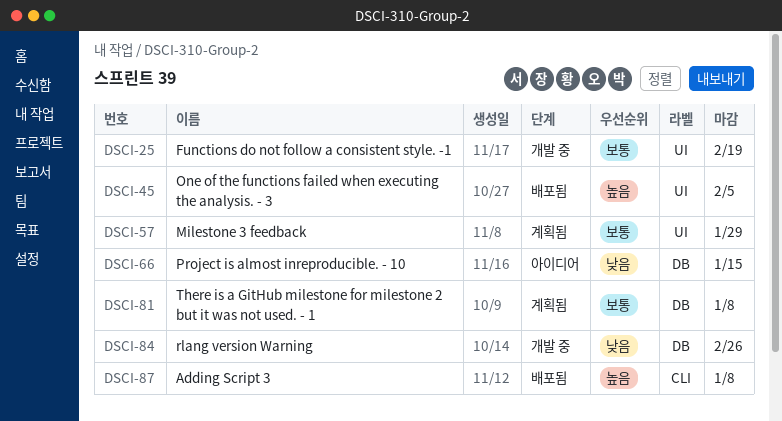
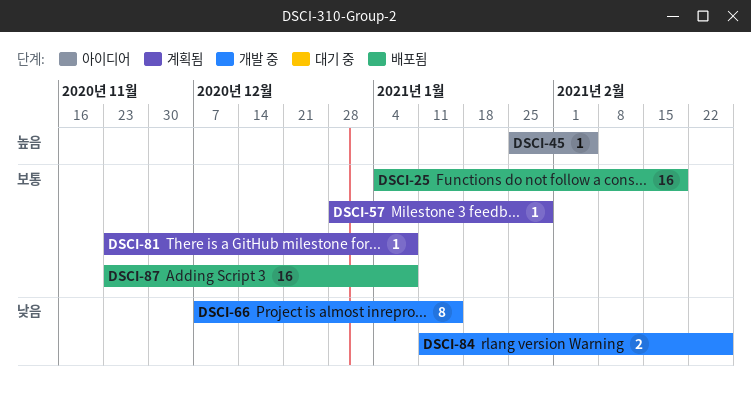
DSCI-25, status: 개발 중 -> 배포됨
DSCI-45, status: 배포됨 -> 아이디어
DSCI-66, status: 아이디어 -> 개발 중
DSCI-87, priority: 높음 -> 보통

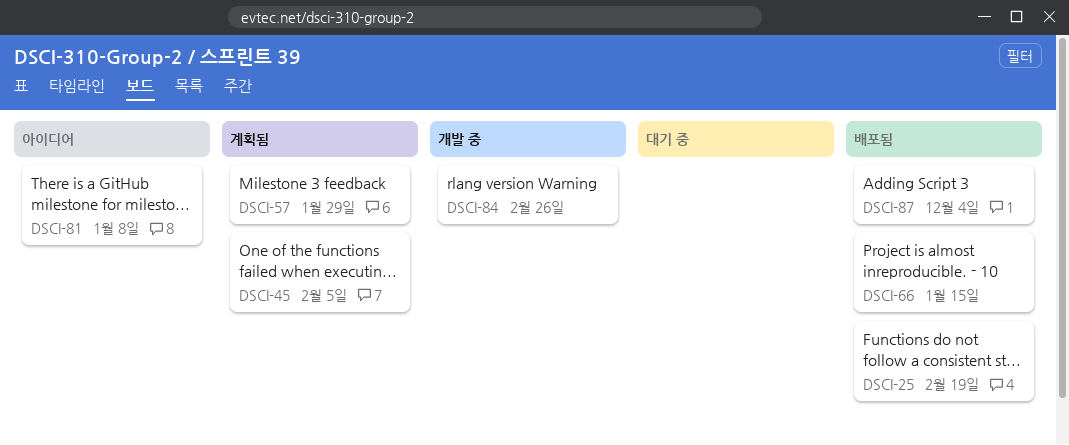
DSCI-45, status: 아이디어 -> 계획됨
DSCI-66, status: 개발 중 -> 배포됨
DSCI-81, status: 계획됨 -> 아이디어
DSCI-87, due: Jan 8 -> Dec 4

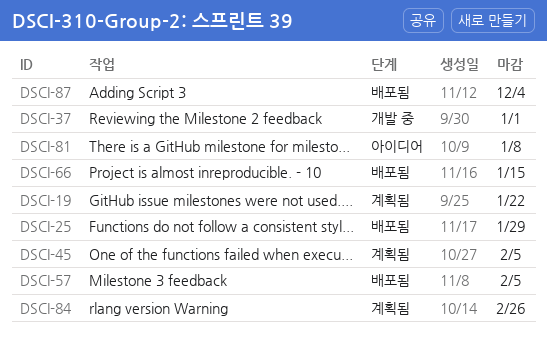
DSCI-19: none -> present
DSCI-25, due: Feb 19 -> Jan 29
DSCI-37: none -> present
DSCI-57, status: 계획됨 -> 배포됨
DSCI-57, due: Jan 29 -> Feb 5
DSCI-84, status: 개발 중 -> 계획됨

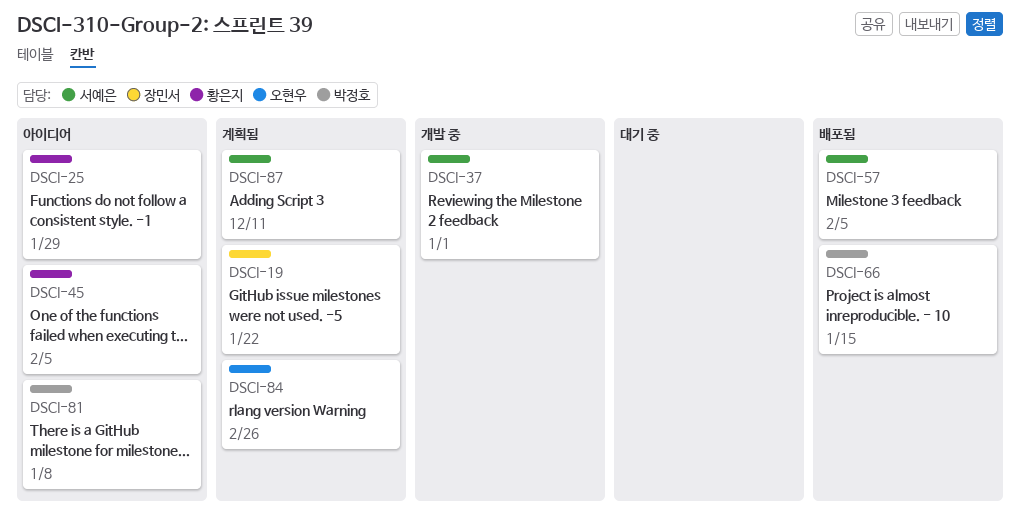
DSCI-25, status: 배포됨 -> 아이디어
DSCI-45, status: 계획됨 -> 아이디어
DSCI-87, status: 배포됨 -> 계획됨
DSCI-87, due: Dec 4 -> Dec 11

